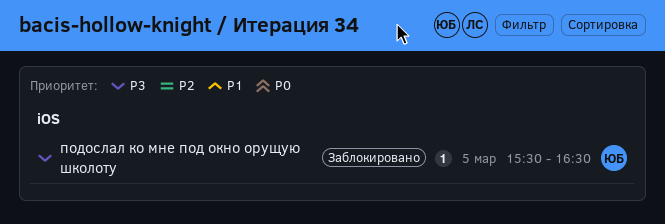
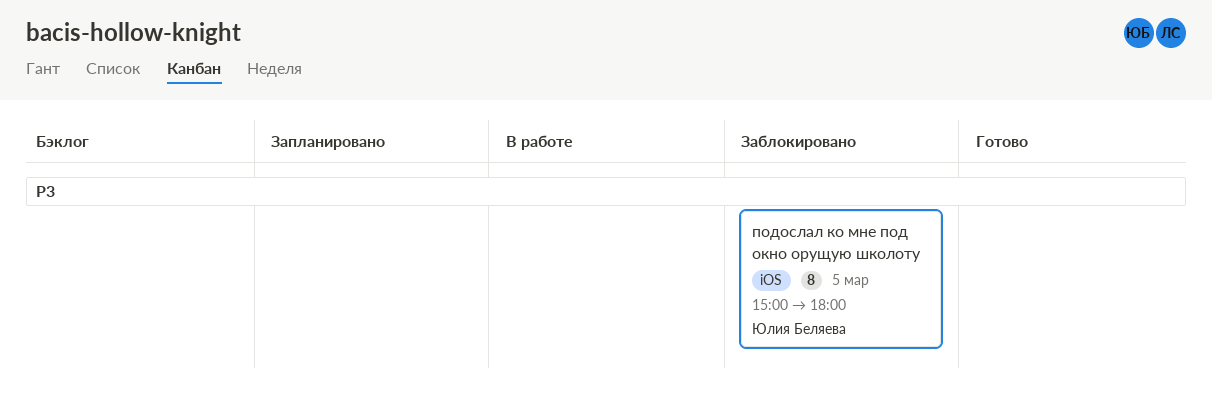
подослал ко мне под окно орущую школоту, estimate: 1 -> 8
подослал ко мне под окно орущую школоту, begins: 15:30 -> 15:00
подослал ко мне под окно орущую школоту, ends: 16:30 -> 18:00

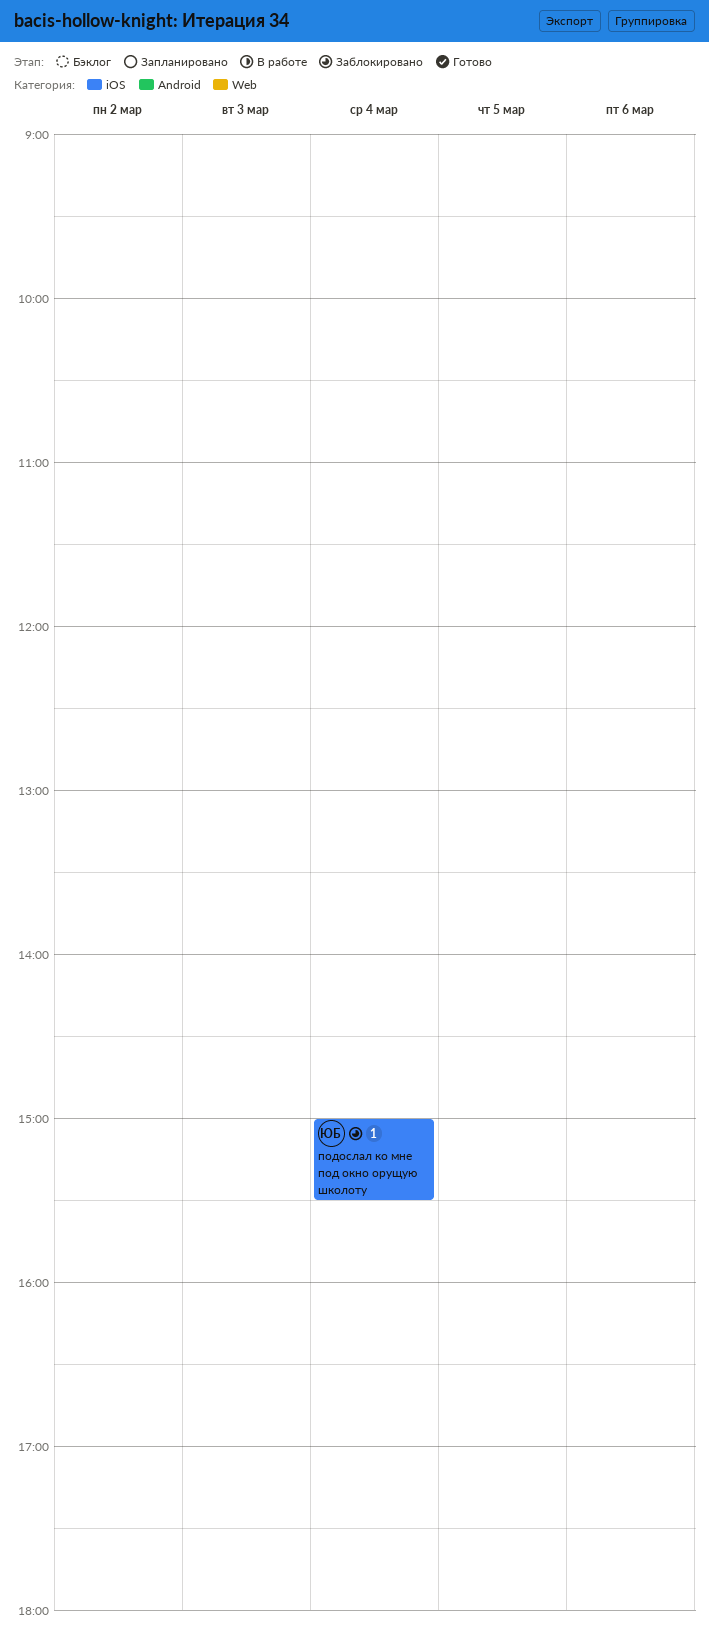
подослал ко мне под окно орущую школоту, estimate: 8 -> 1
подослал ко мне под окно орущую школоту, day: Mar 5 -> Mar 4
подослал ко мне под окно орущую школоту, ends: 18:00 -> 15:30

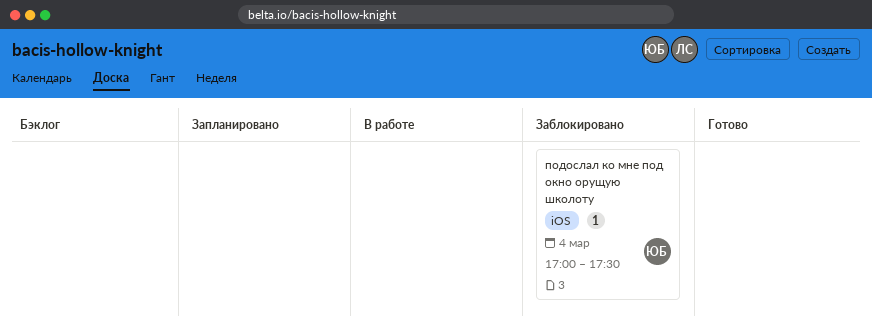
подослал ко мне под окно орущую школоту, begins: 15:00 -> 17:00
подослал ко мне под окно орущую школоту, ends: 15:30 -> 17:30

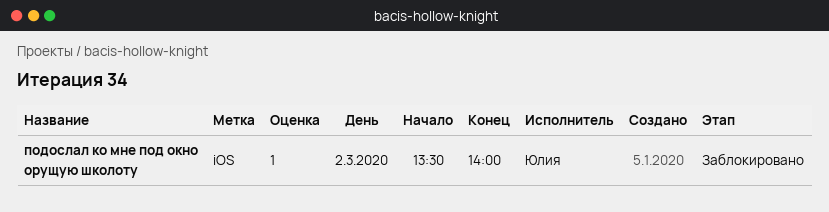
подослал ко мне под окно орущую школоту, day: Mar 4 -> Mar 2
подослал ко мне под окно орущую школоту, begins: 17:00 -> 13:30
подослал ко мне под окно орущую школоту, ends: 17:30 -> 14:00

